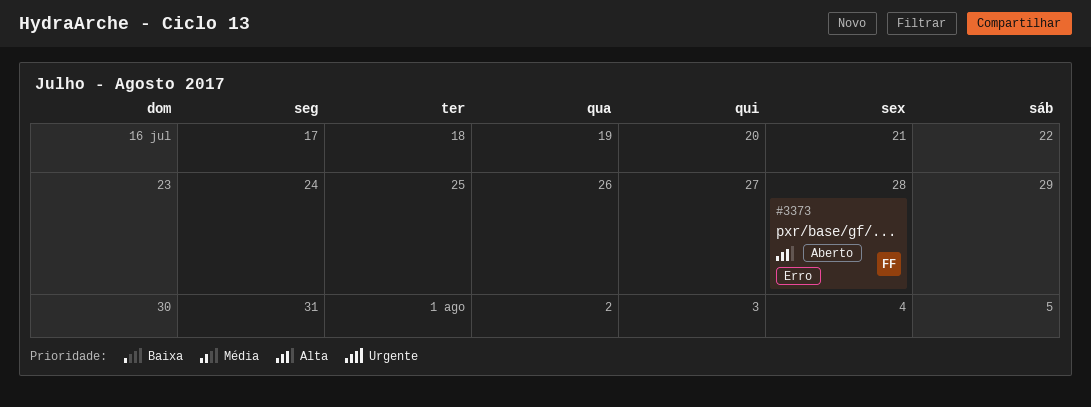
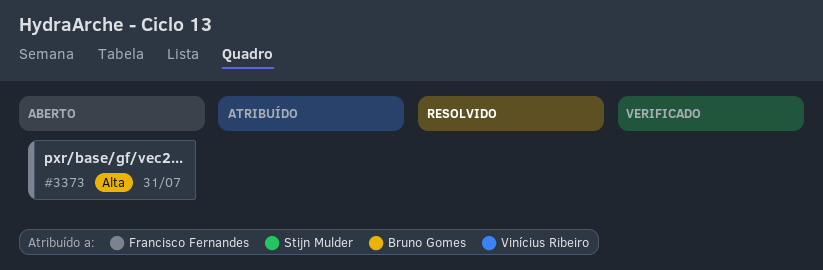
#3373, due: Jul 28 -> Jul 31

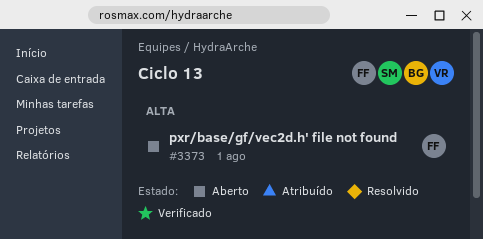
#3373, due: Jul 31 -> Aug 1

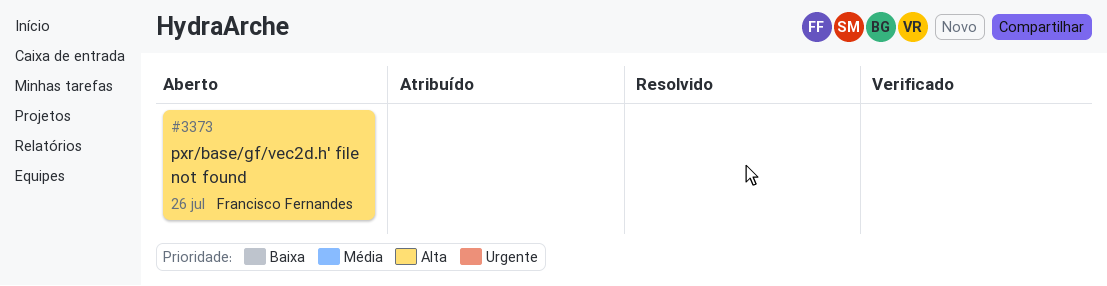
#3373, due: Aug 1 -> Jul 26

